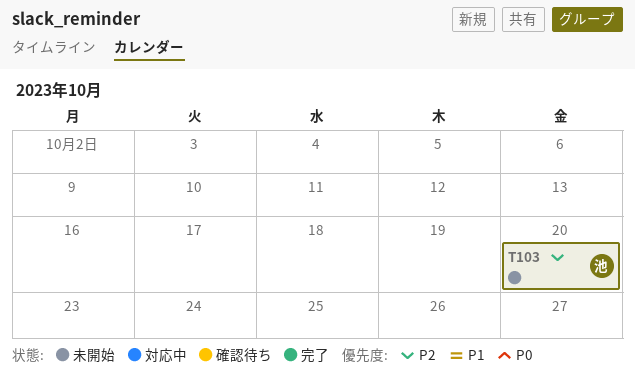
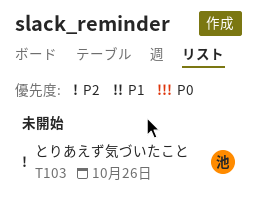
T103, due: Oct 20 -> Oct 26

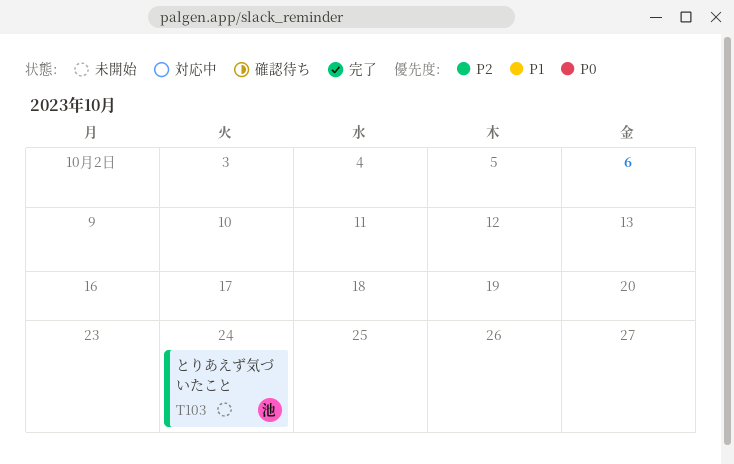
T103, due: Oct 26 -> Oct 24

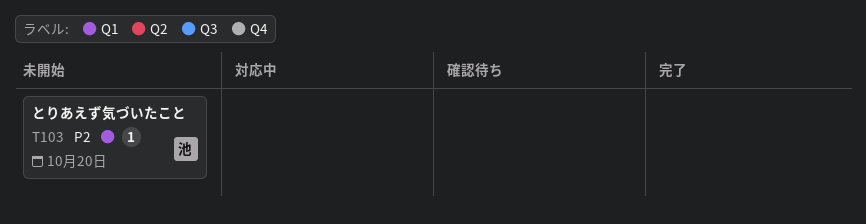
T103, due: Oct 24 -> Oct 20

